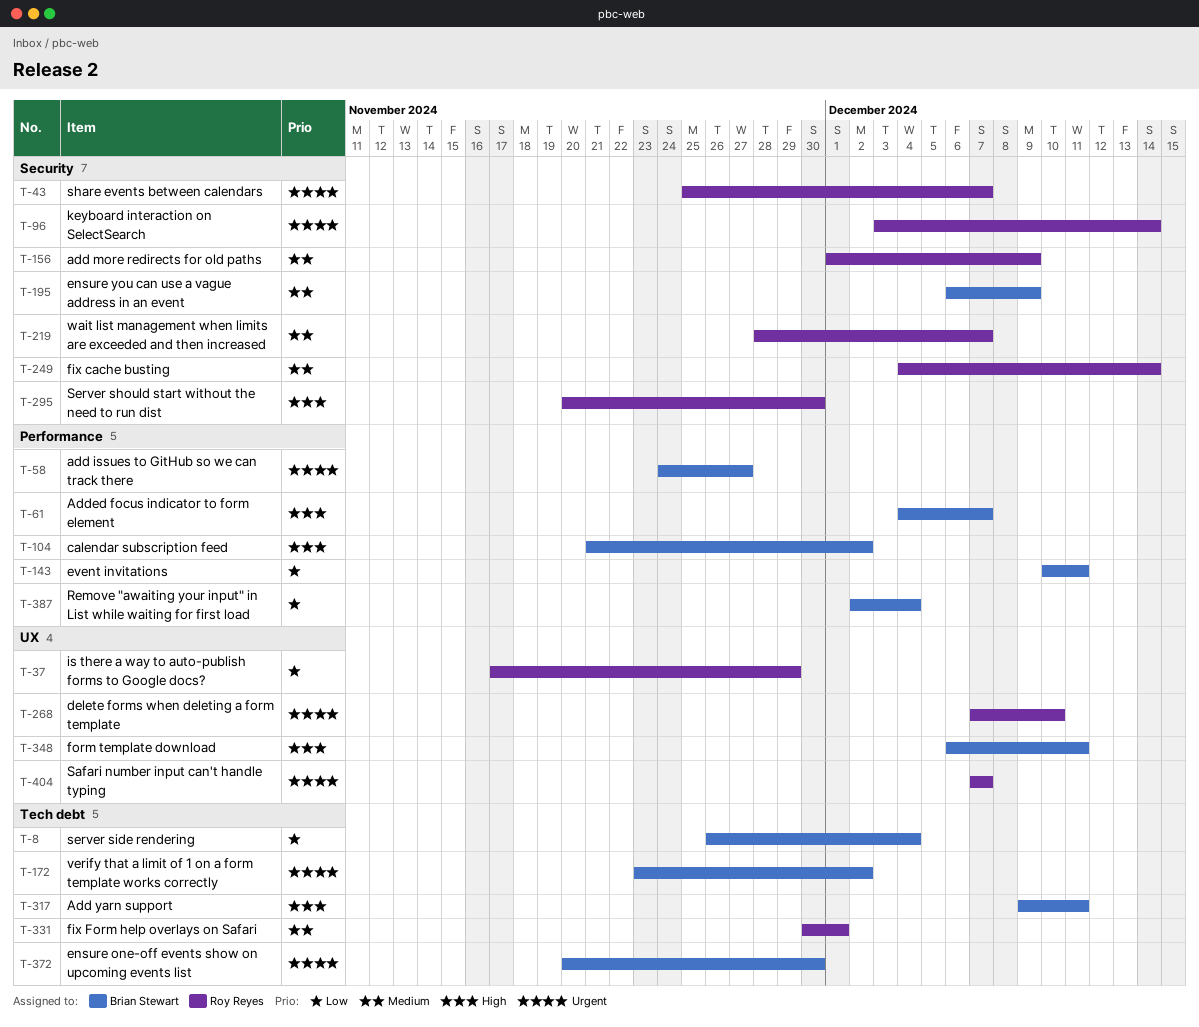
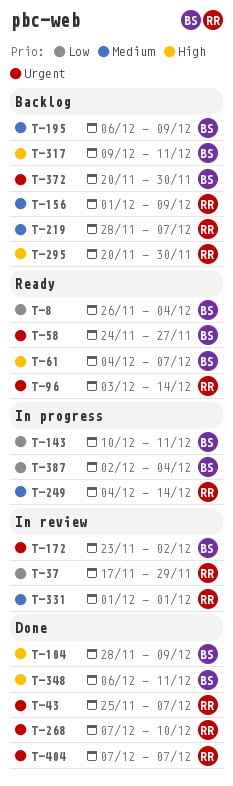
T-104, start: Nov 21 -> Nov 28
T-104, due: Dec 2 -> Dec 9
T-331, start: Nov 30 -> Dec 1

